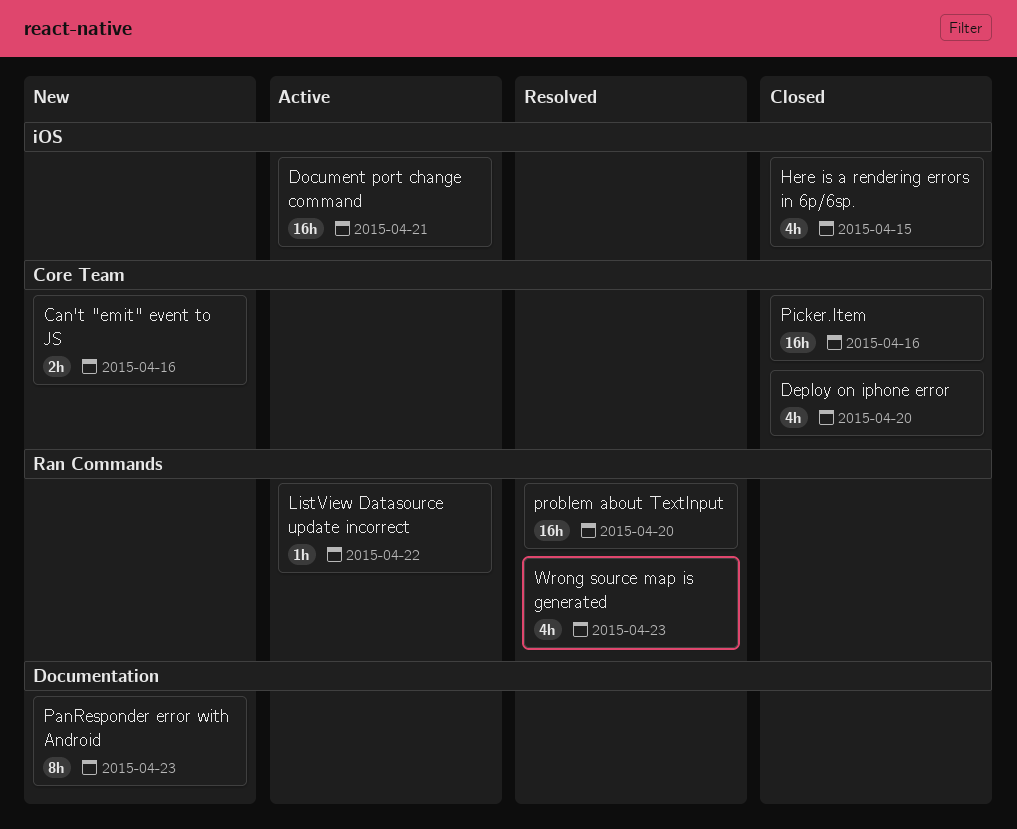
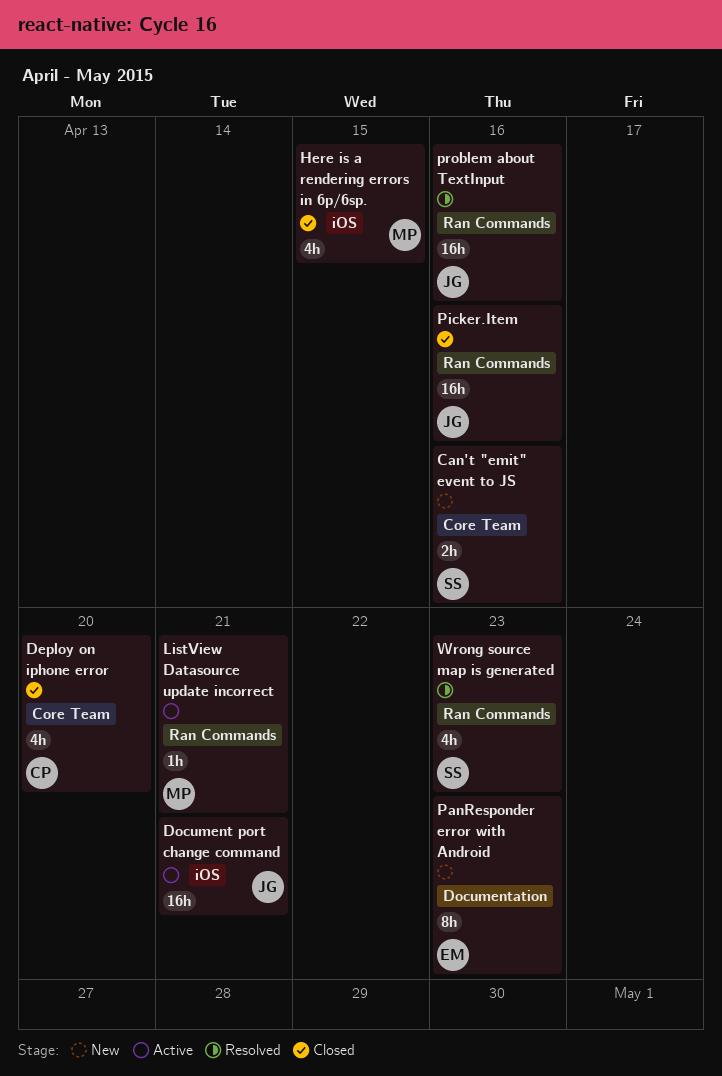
ListView Datasource update incorrect, due: Apr 22 -> Apr 21
Picker.Item, label: Core Team -> Ran Commands
problem about TextInput, due: Apr 20 -> Apr 16

